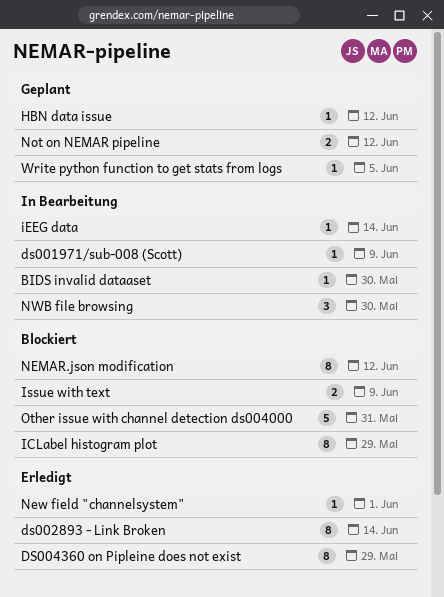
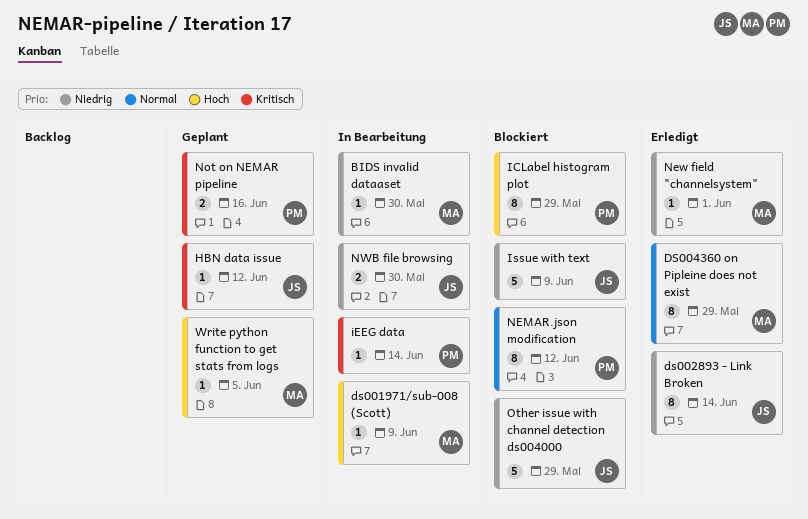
Issue with text, estimate: 2 -> 5
Not on NEMAR pipeline, due: Jun 12 -> Jun 16
NWB file browsing, estimate: 3 -> 2
Other issue with channel detection ds004000, due: May 31 -> May 29

